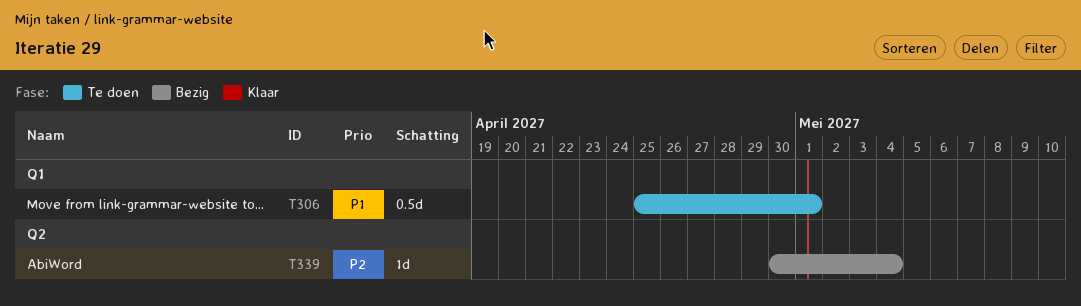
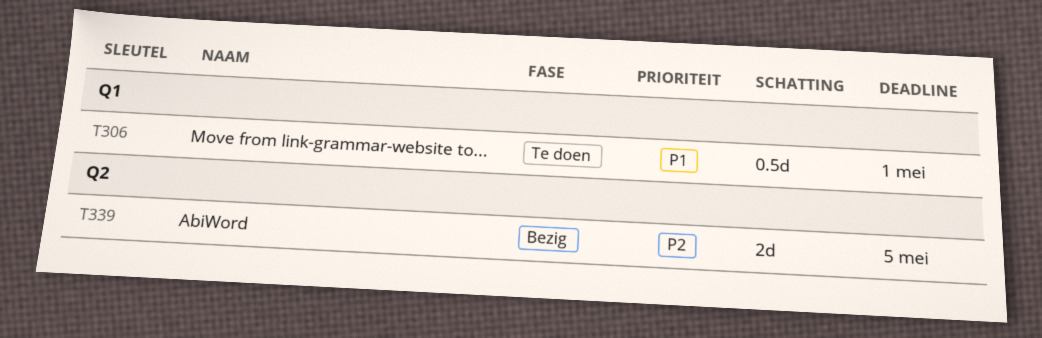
T339, estimate: 1d -> 2d
T339, due: May 4 -> May 5

